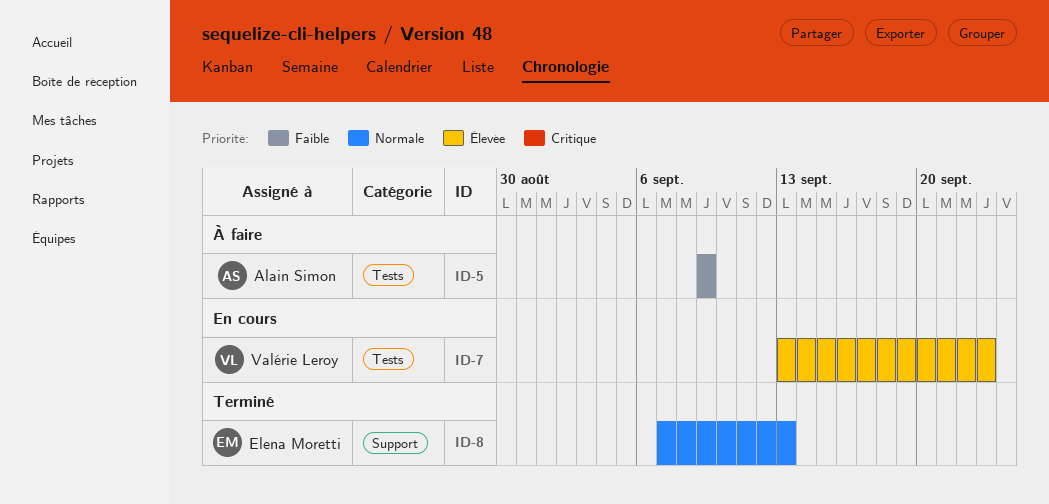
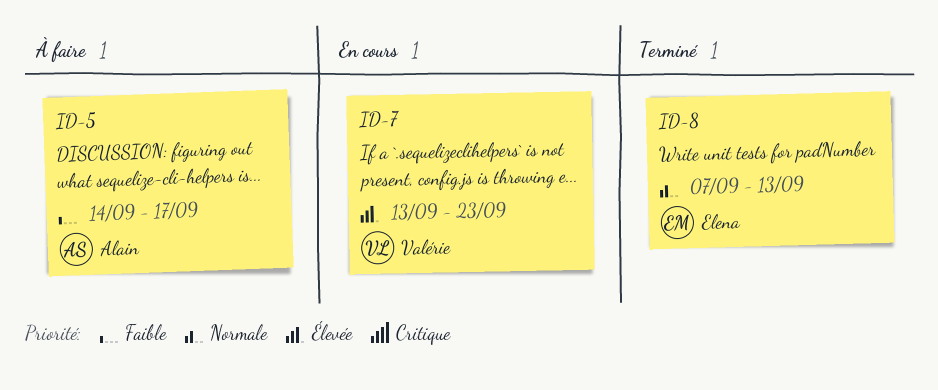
ID-5, start: Sep 9 -> Sep 14
ID-5, due: Sep 9 -> Sep 17

